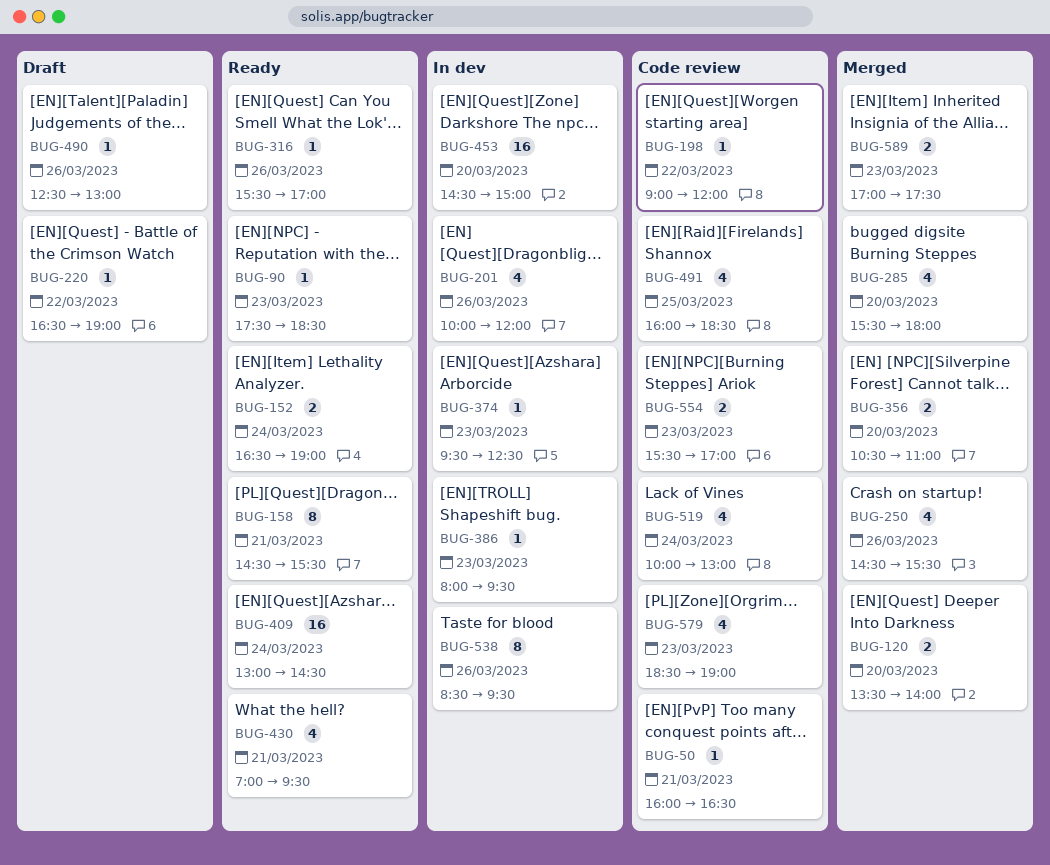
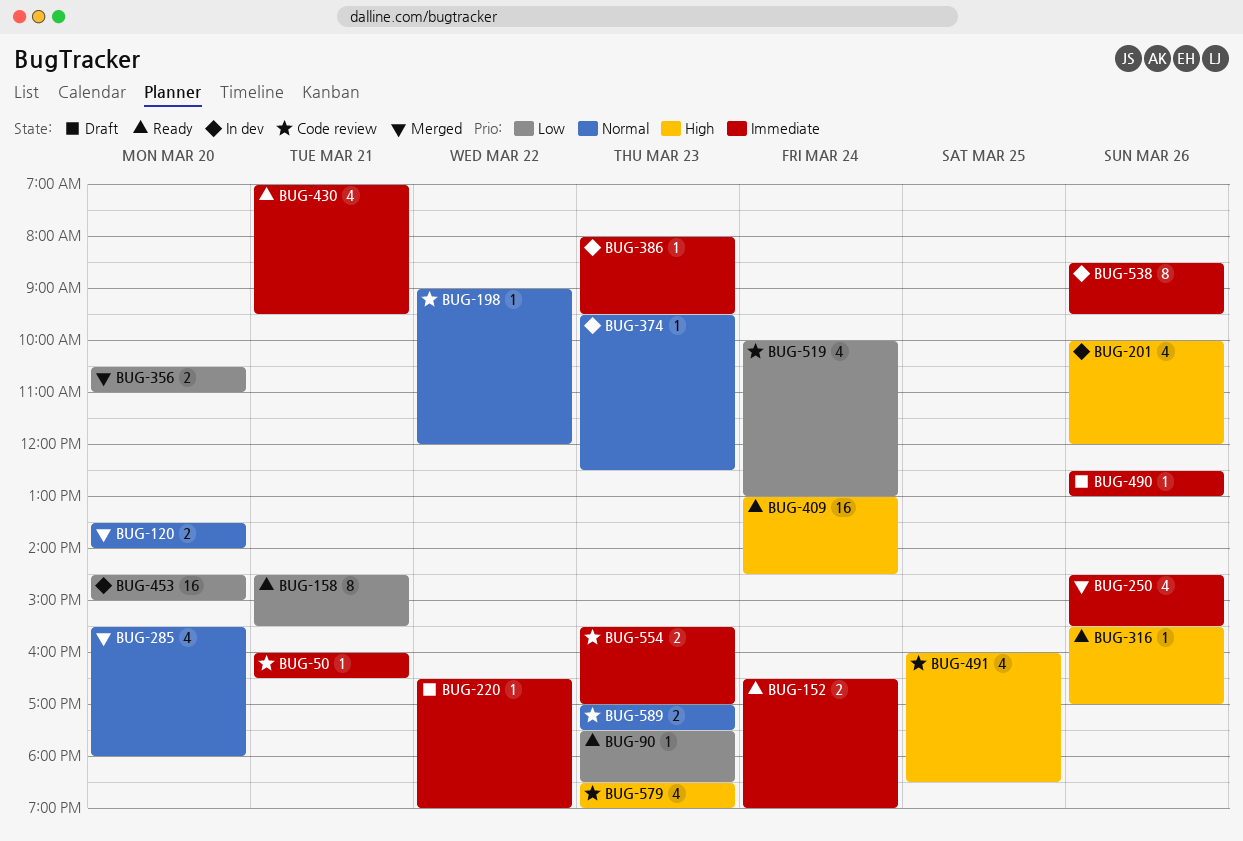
BUG-589, status: Merged -> Code review

